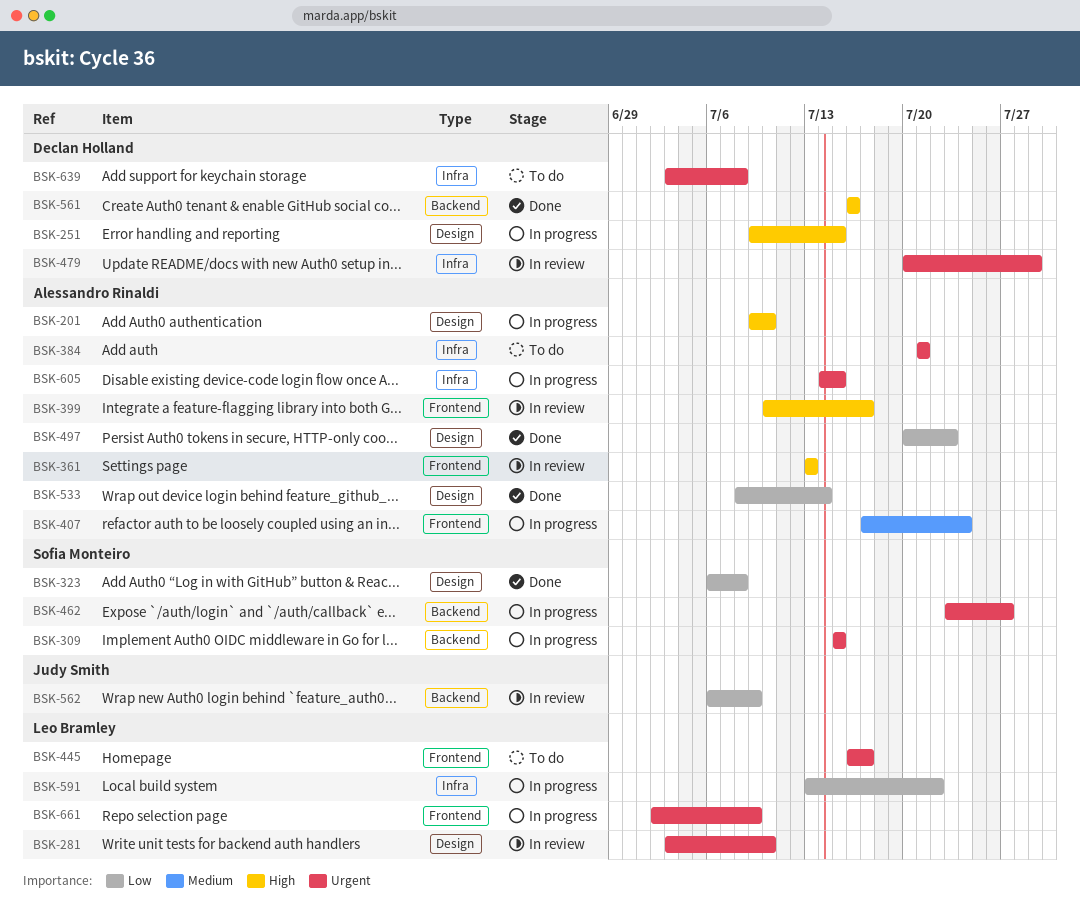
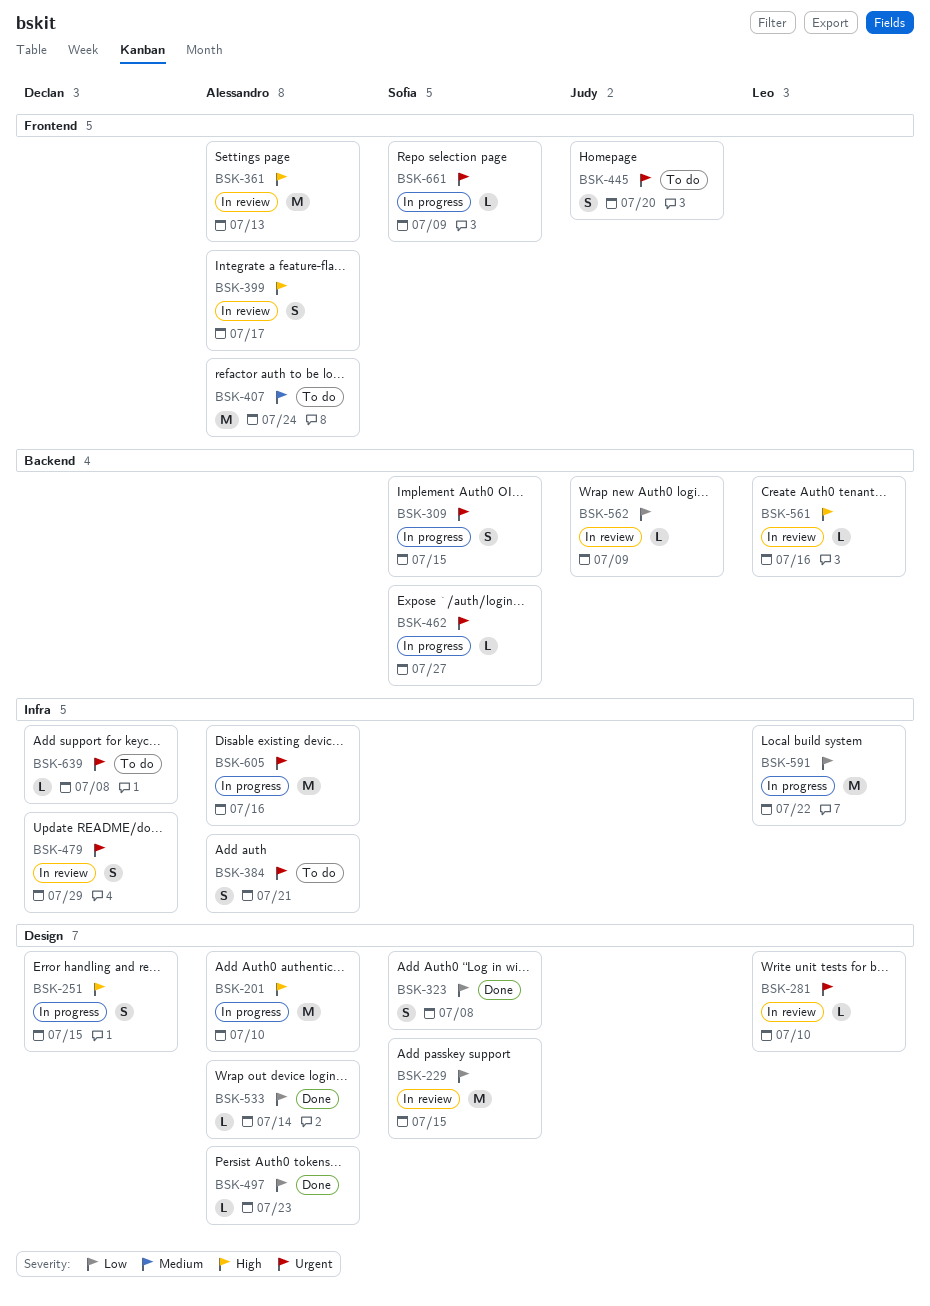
BSK-229: none -> present
BSK-407, status: In progress -> To do
BSK-445, owner: Leo Bramley -> Judy Smith
BSK-445, due: Jul 17 -> Jul 20
BSK-561, status: Done -> In review
BSK-561, owner: Declan Holland -> Leo Bramley
BSK-605, due: Jul 15 -> Jul 16
BSK-661, owner: Leo Bramley -> Sofia Monteiro

